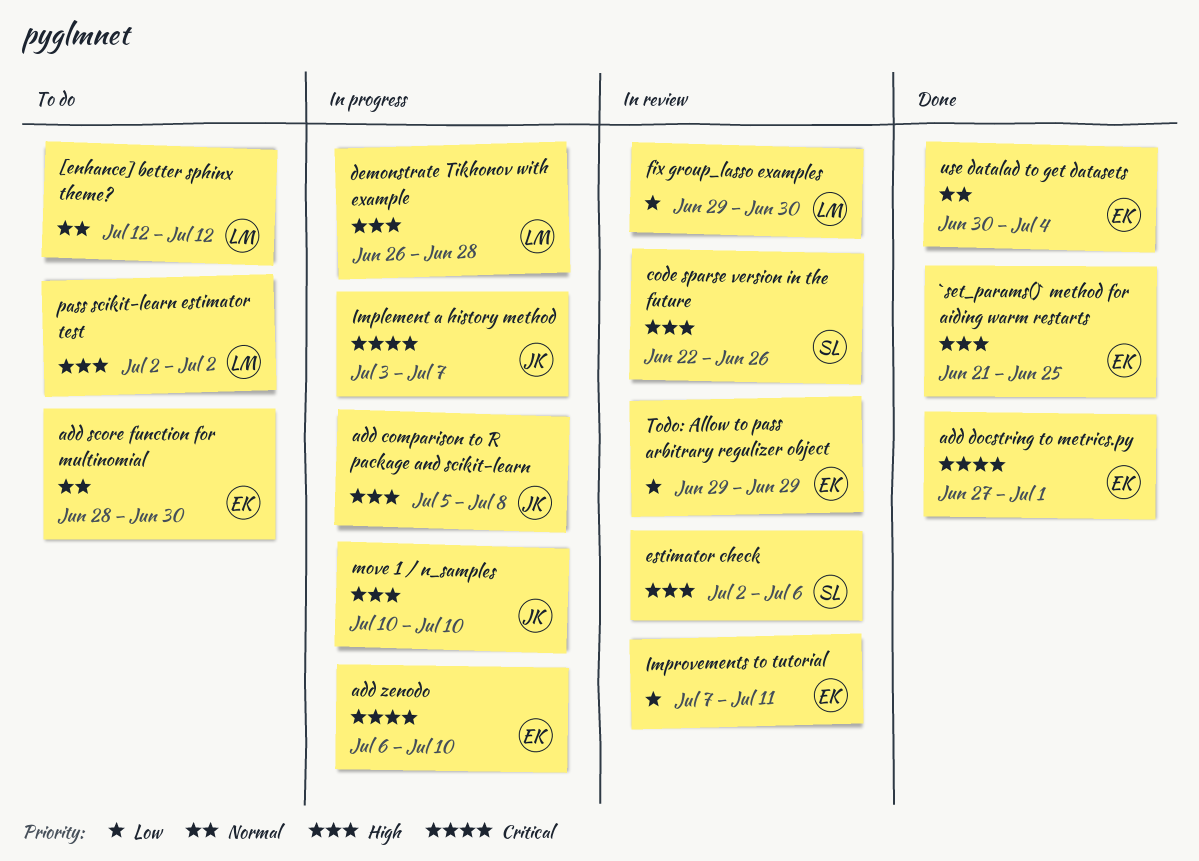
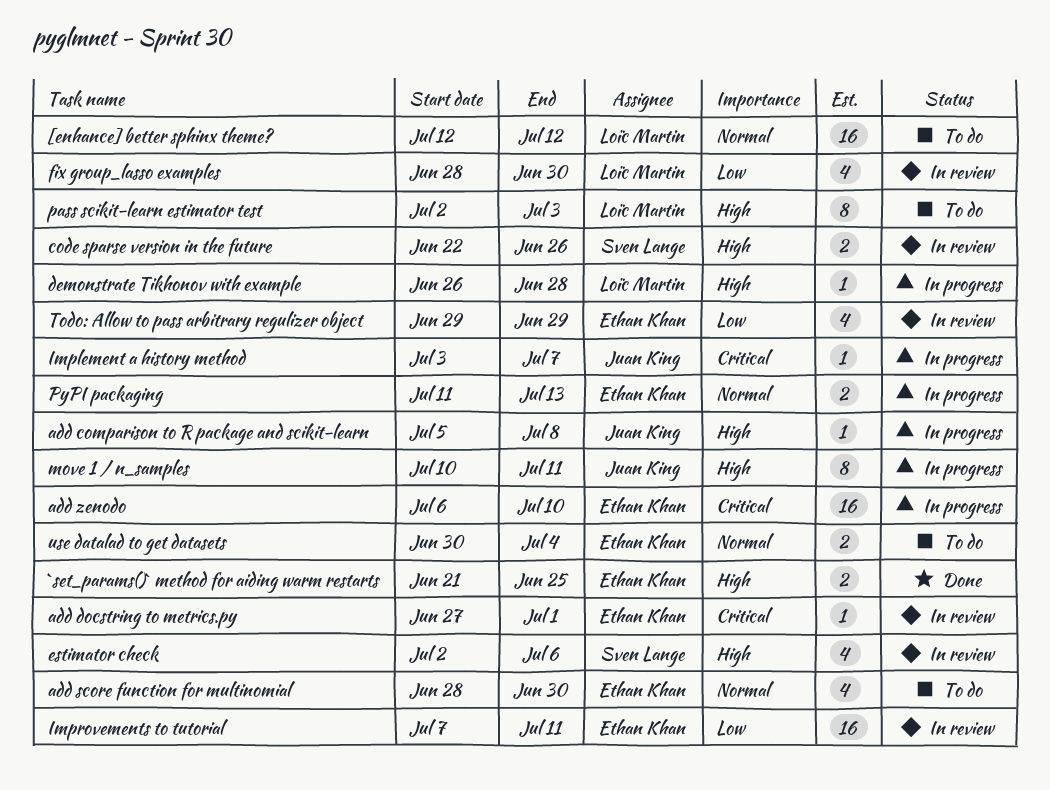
add docstring to metrics.py, status: Done -> In review
fix group_lasso examples, start: Jun 29 -> Jun 28
move 1 / n_samples, due: Jul 10 -> Jul 11
pass scikit-learn estimator test, due: Jul 2 -> Jul 3
PyPI packaging: none -> present
use datalad to get datasets, status: Done -> To do

